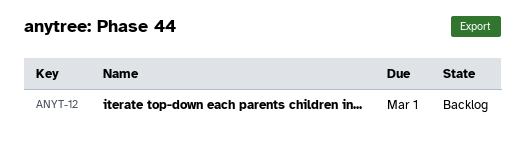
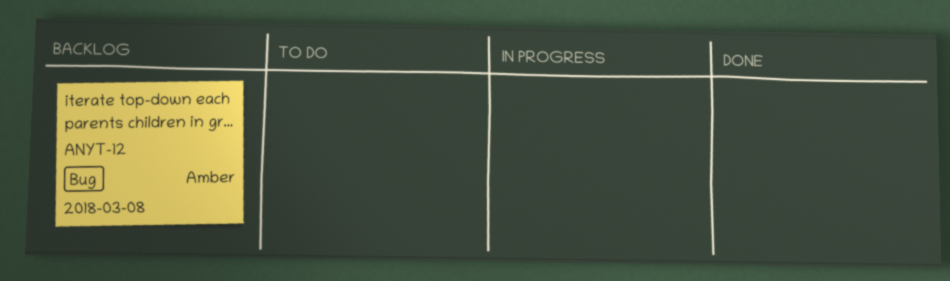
ANYT-12, due: Mar 1 -> Mar 8

